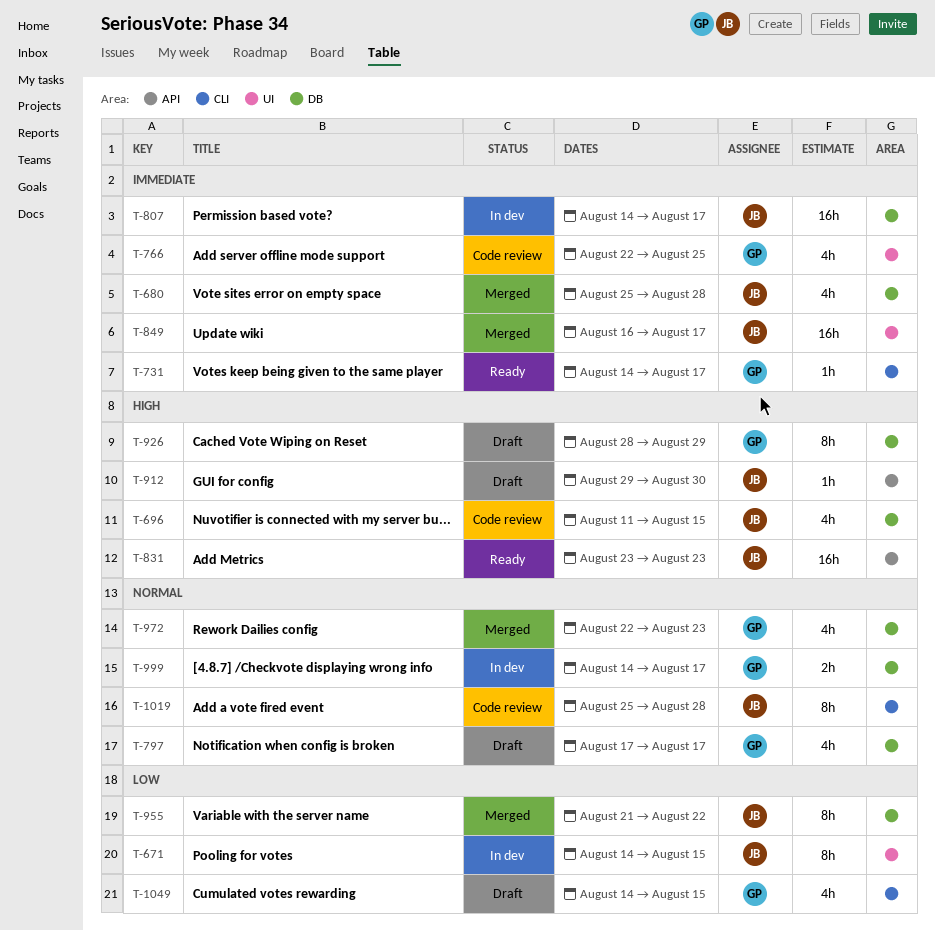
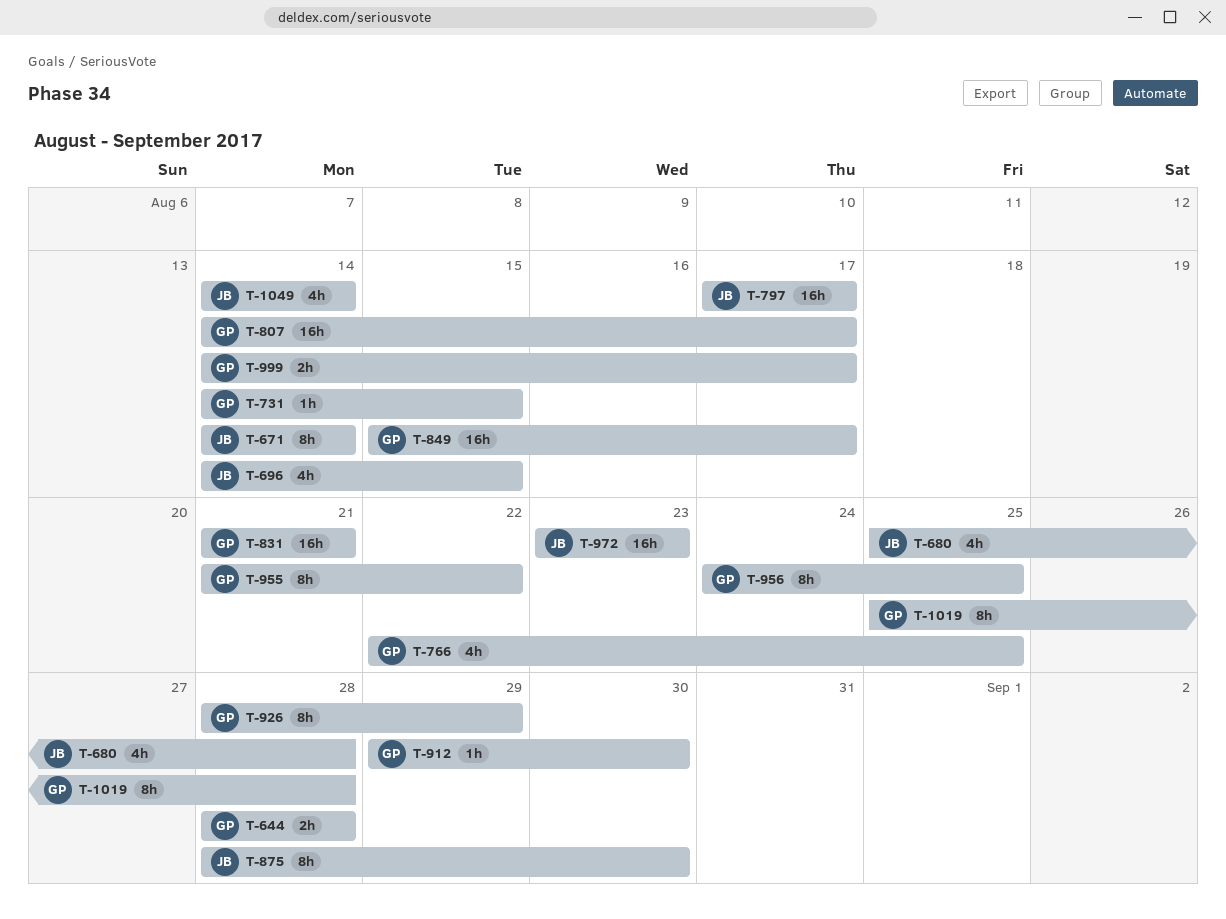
T-644: none -> present
T-671, due: Aug 15 -> Aug 14
T-696, start: Aug 11 -> Aug 14
T-731, due: Aug 17 -> Aug 15
T-797, owner: GP -> JB
T-797, estimate: 4h -> 16h
T-807, owner: JB -> GP
T-831, owner: JB -> GP
T-831, start: Aug 23 -> Aug 21
T-831, due: Aug 23 -> Aug 21
T-849, owner: JB -> GP
T-849, start: Aug 16 -> Aug 15
T-875: none -> present
T-912, owner: JB -> GP
T-955, owner: JB -> GP
T-956: none -> present
T-972, owner: GP -> JB
T-972, estimate: 4h -> 16h
T-972, start: Aug 22 -> Aug 23
T-1019, owner: JB -> GP
T-1049, owner: GP -> JB
T-1049, due: Aug 15 -> Aug 14

